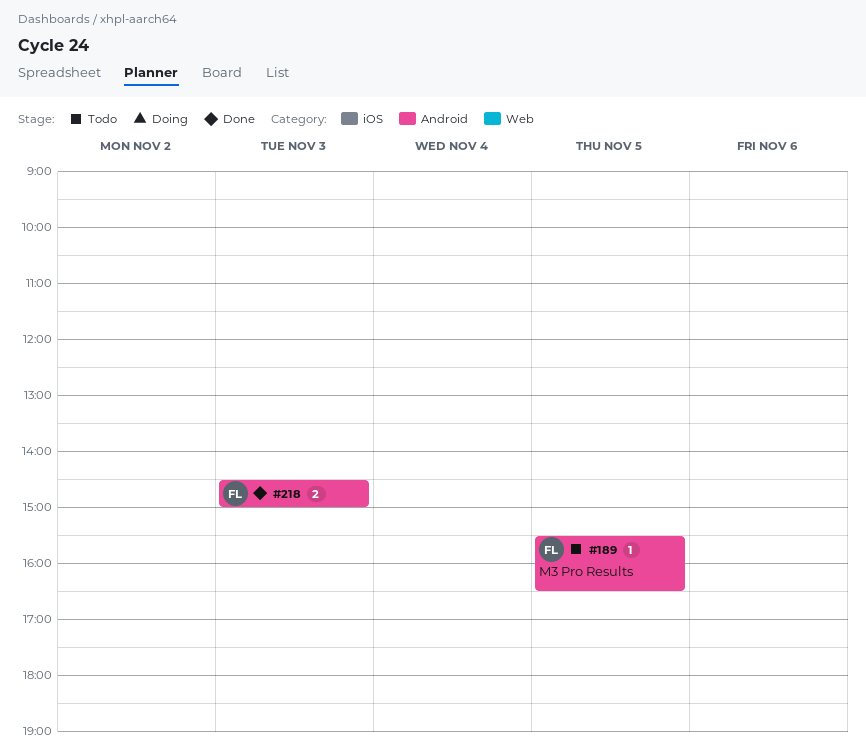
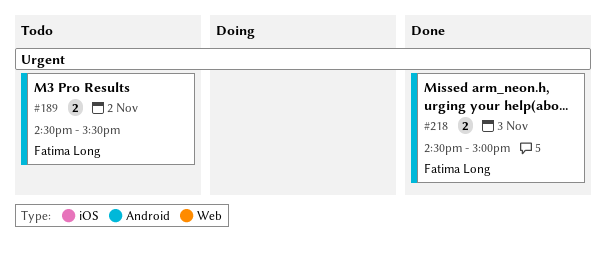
#189, estimate: 1 -> 2
#189, day: Nov 5 -> Nov 2
#189, begins: 15:30 -> 14:30
#189, ends: 16:30 -> 15:30

